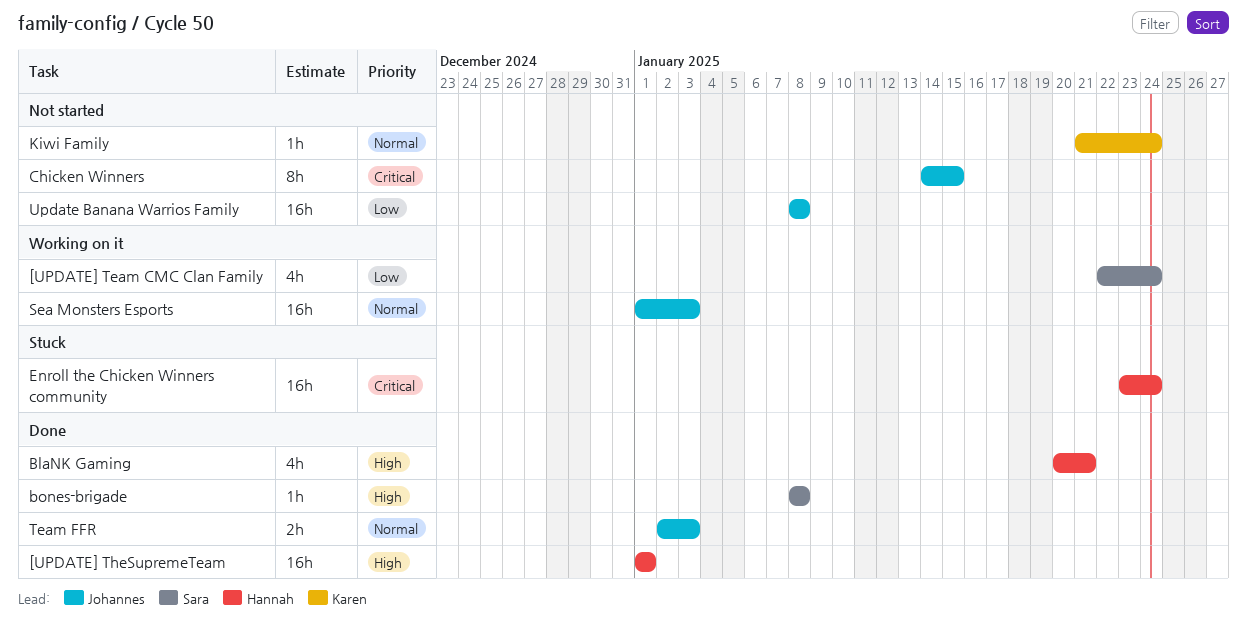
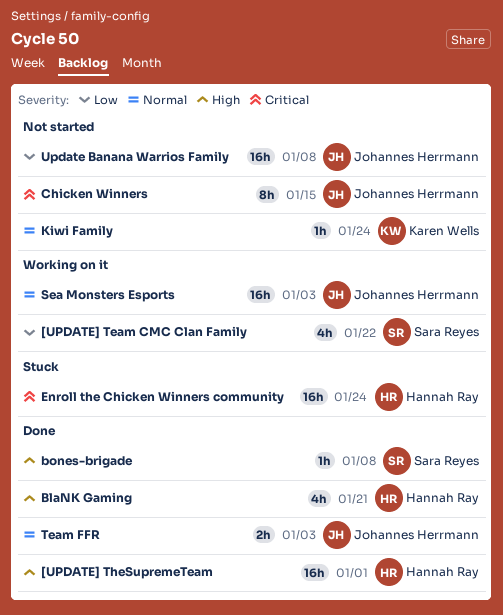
[UPDATE] Team CMC Clan Family, due: Jan 24 -> Jan 22

